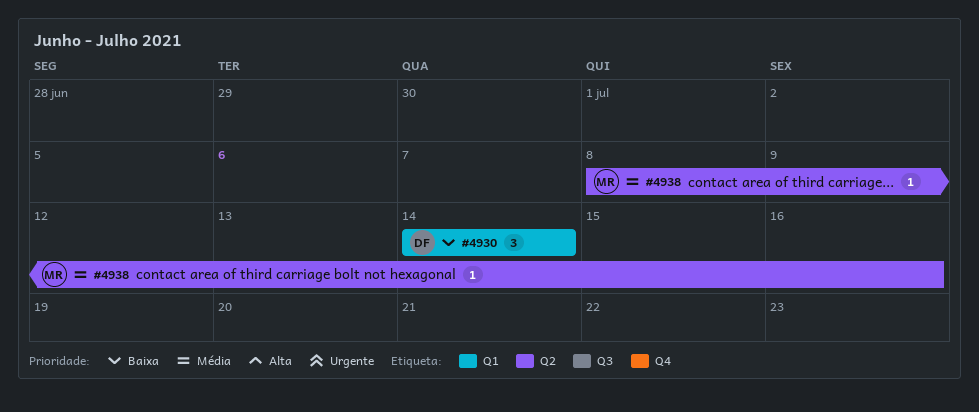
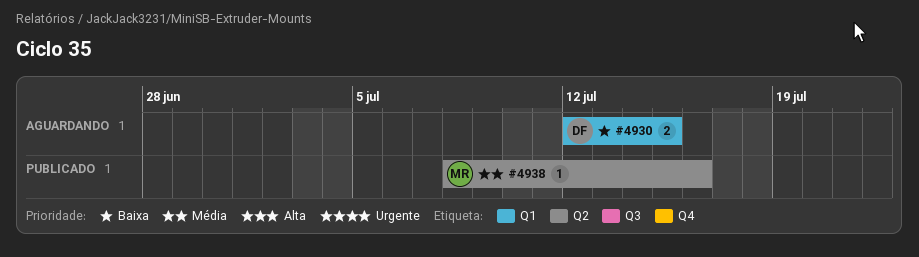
#4930, estimate: 3 -> 2
#4930, start: Jul 14 -> Jul 12
#4930, due: Jul 14 -> Jul 15

